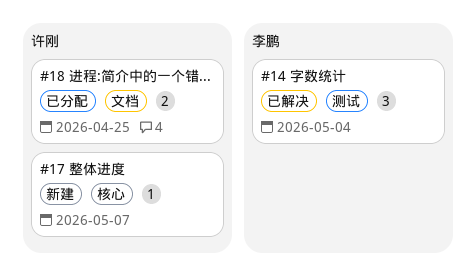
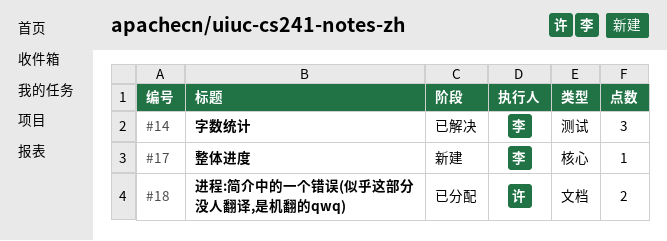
#17, owner: 许刚 -> 李鹏

